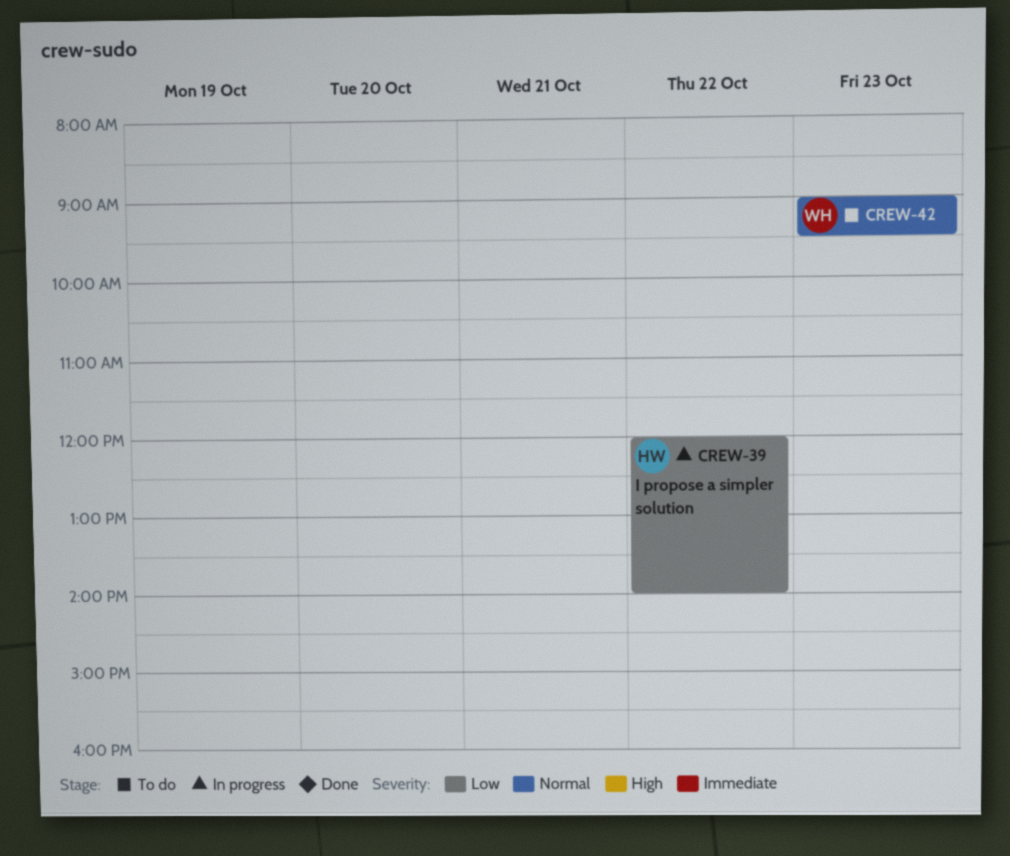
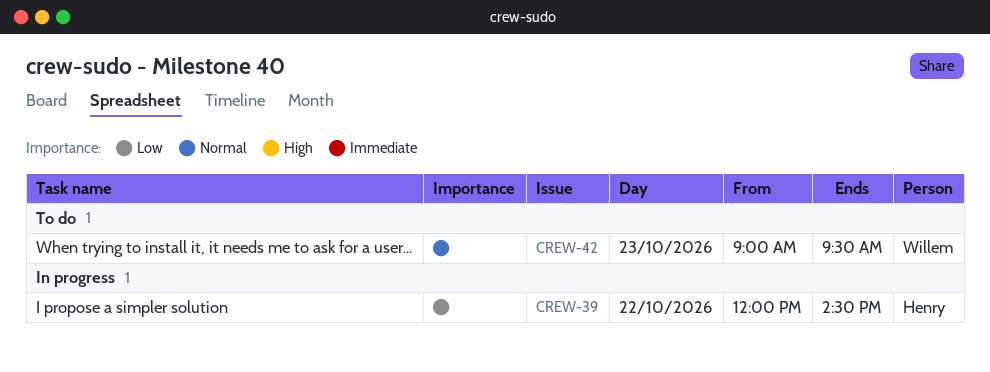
CREW-39, ends: 14:00 -> 14:30

